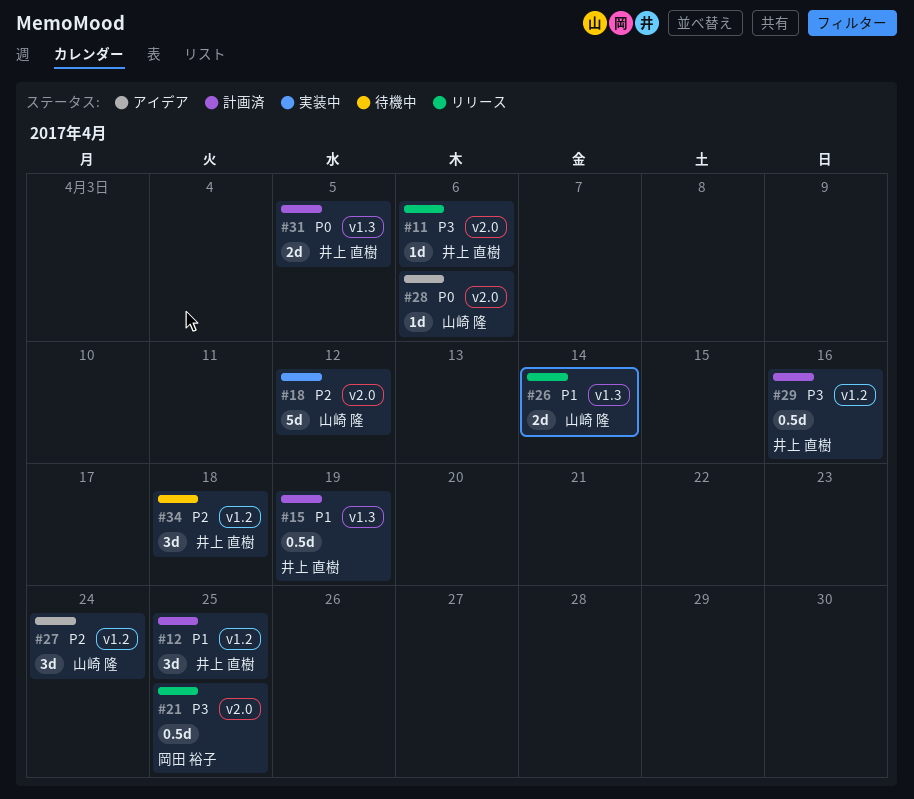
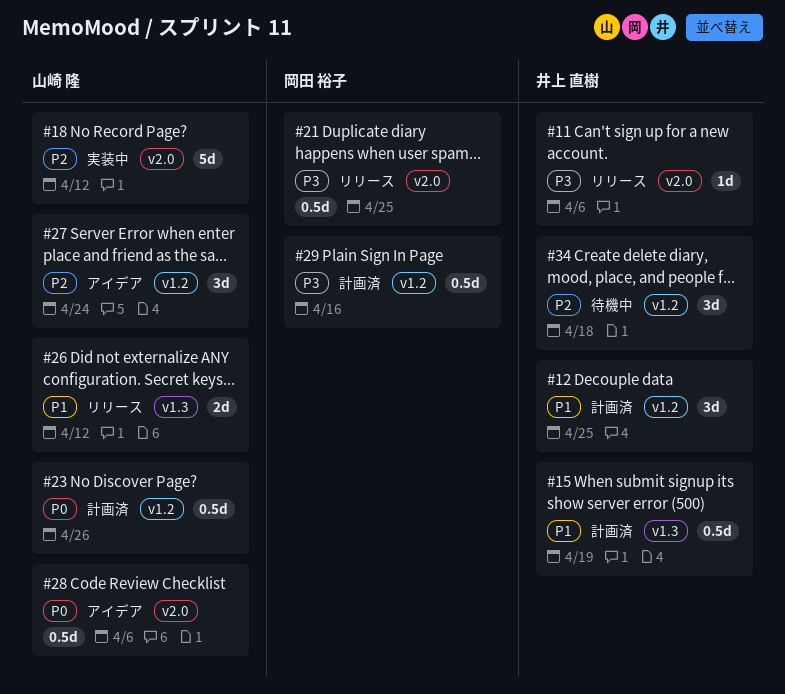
#23: none -> present
#26, due: Apr 14 -> Apr 12
#28, estimate: 1d -> 0.5d
#29, owner: 井上 直樹 -> 岡田 裕子
#31: present -> none

